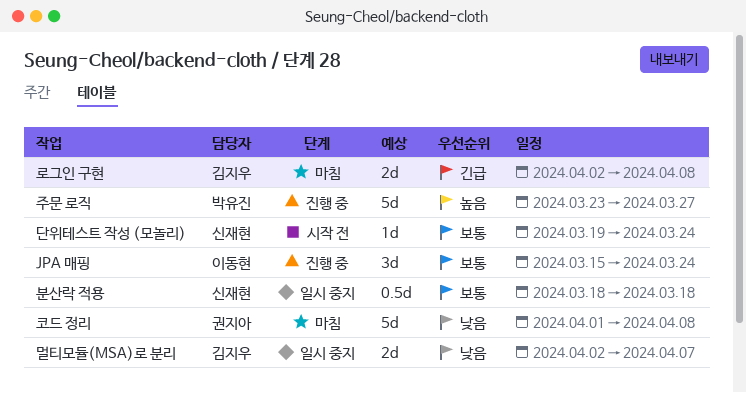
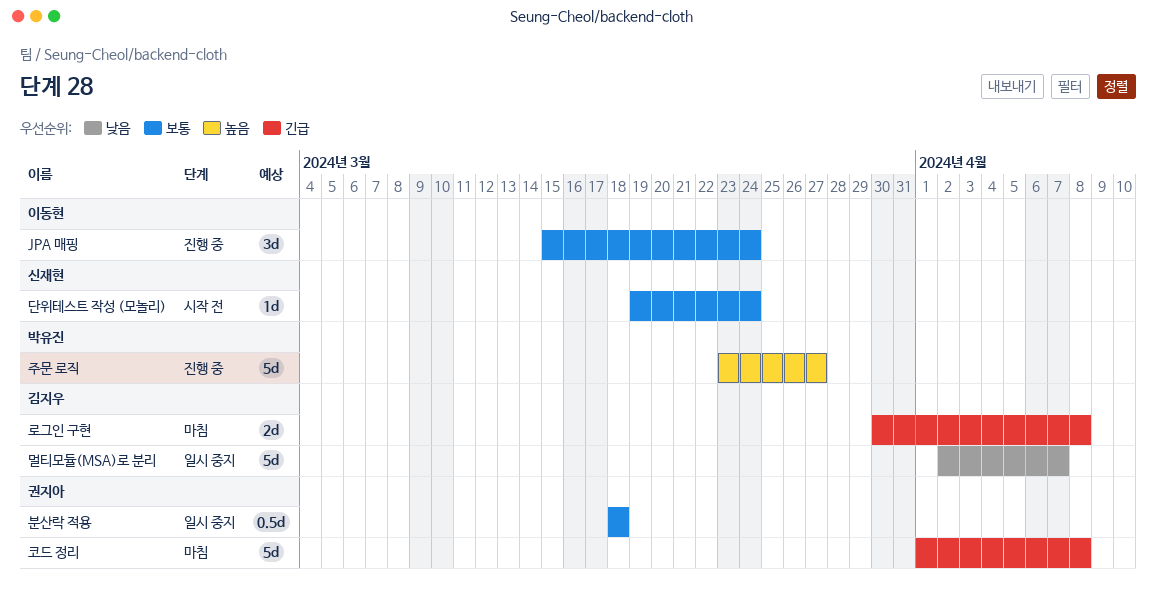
로그인 구현, start: Apr 2 -> Mar 30
멀티모듈(MSA)로 분리, estimate: 2d -> 5d
분산락 적용, owner: 신재현 -> 권지아
코드 정리, priority: 낮음 -> 긴급

